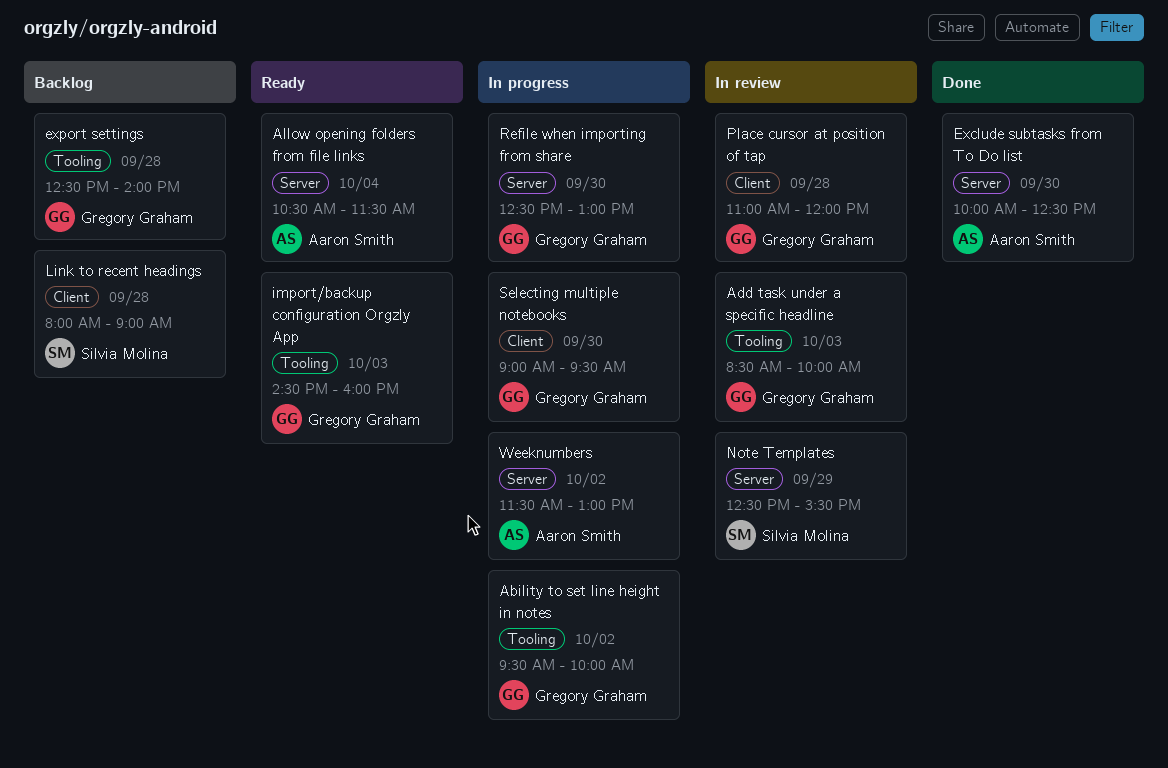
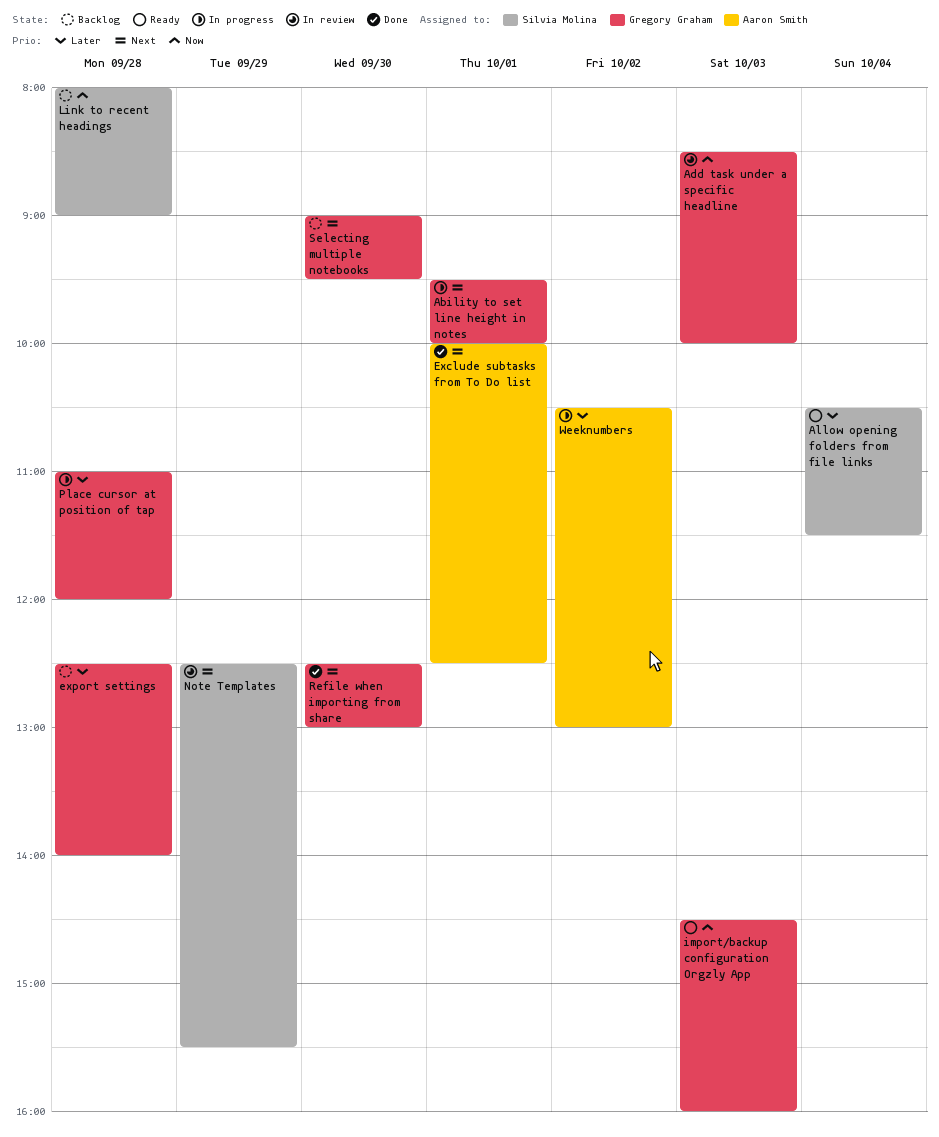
Ability to set line height in notes, day: Oct 2 -> Oct 1
Allow opening folders from file links, owner: Aaron Smith -> Silvia Molina
Exclude subtasks from To Do list, day: Sep 30 -> Oct 1
Place cursor at position of tap, status: In review -> In progress
Refile when importing from share, status: In progress -> Done
Selecting multiple notebooks, status: In progress -> Backlog
Weeknumbers, begins: 11:30 -> 10:30

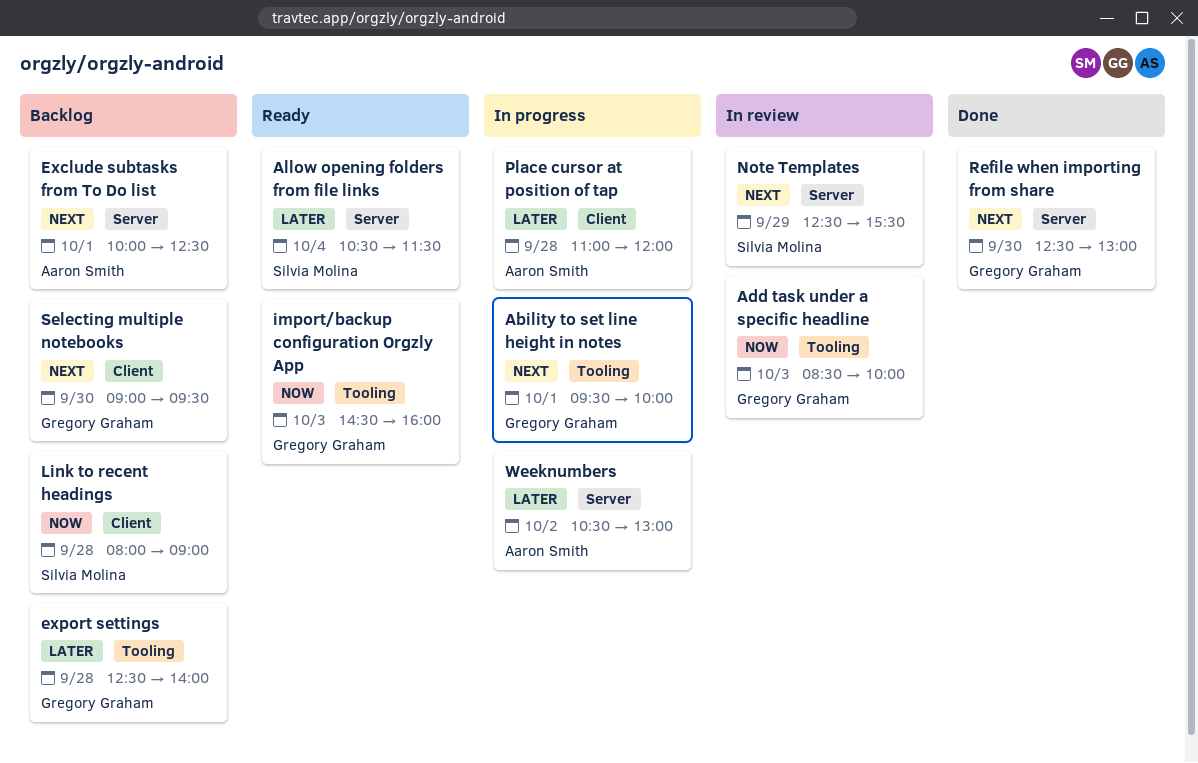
Exclude subtasks from To Do list, status: Done -> Backlog
Place cursor at position of tap, owner: Gregory Graham -> Aaron Smith

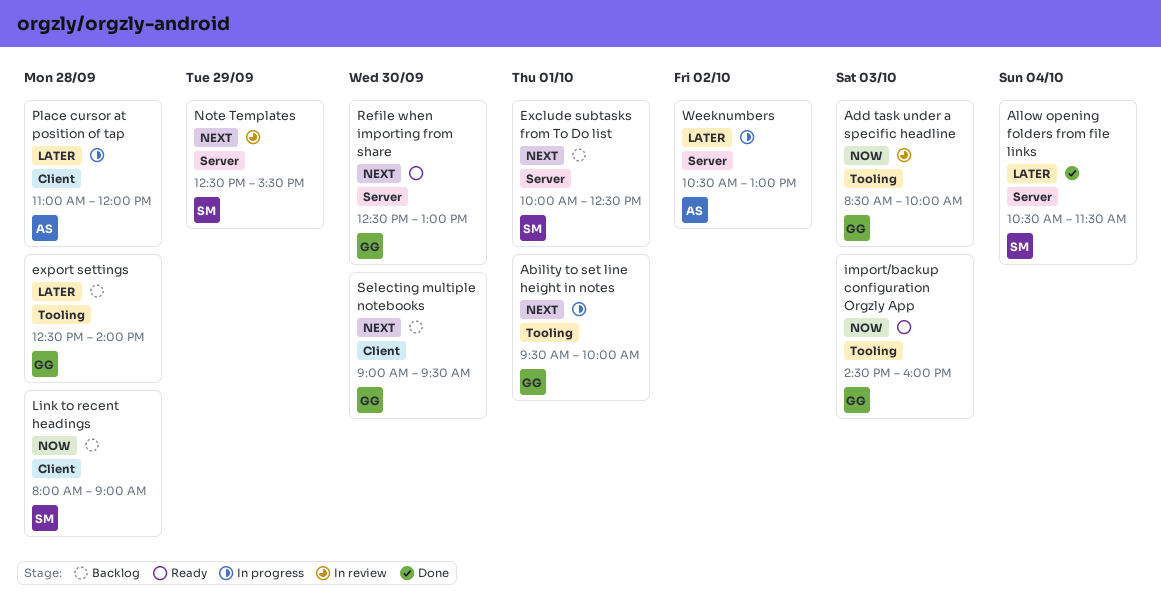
Allow opening folders from file links, status: Ready -> Done
Exclude subtasks from To Do list, owner: Aaron Smith -> Silvia Molina
Refile when importing from share, status: Done -> Ready

